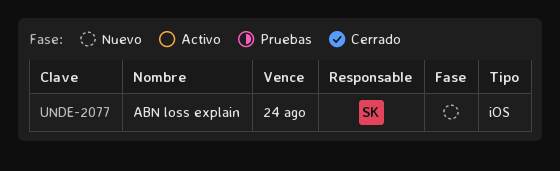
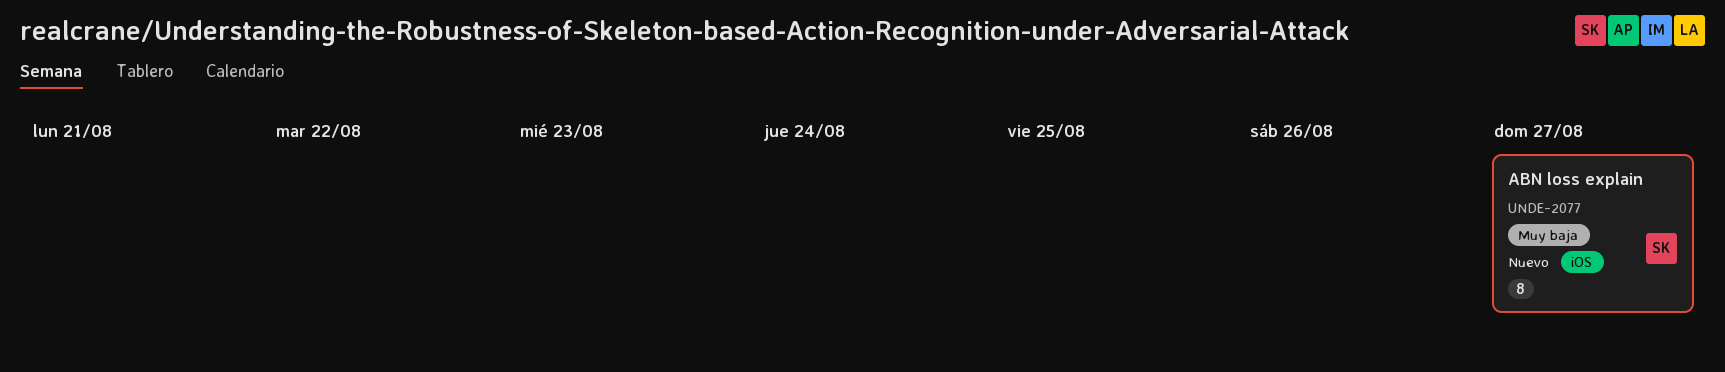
UNDE-2077, due: Aug 24 -> Aug 27

